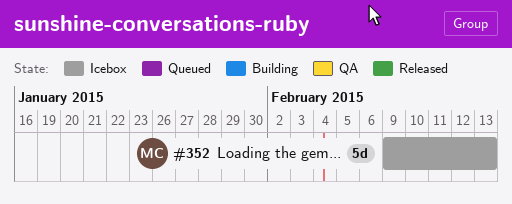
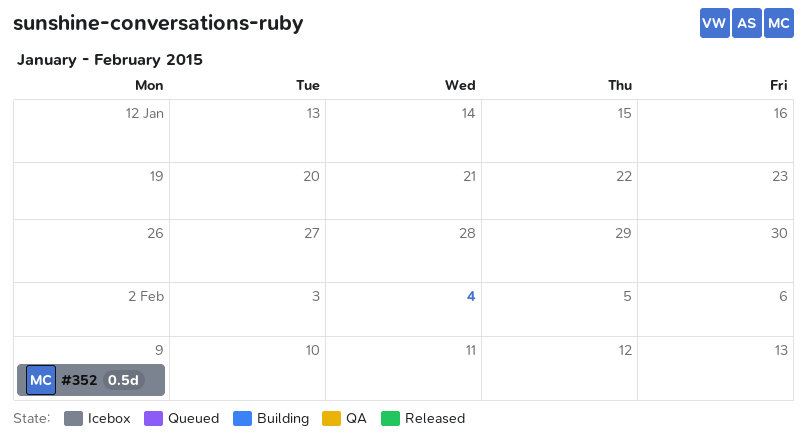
#352, estimate: 5d -> 0.5d
#352, due: Feb 13 -> Feb 9

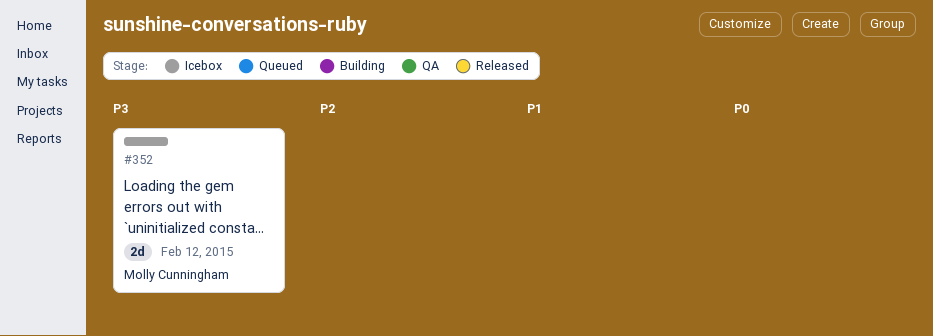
#352, estimate: 0.5d -> 2d
#352, due: Feb 9 -> Feb 12

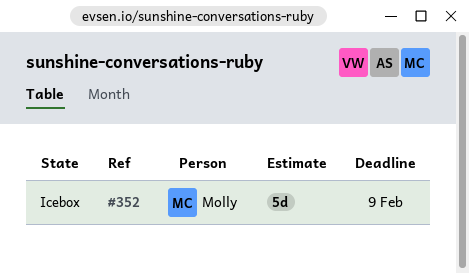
#352, estimate: 2d -> 5d
#352, due: Feb 12 -> Feb 9

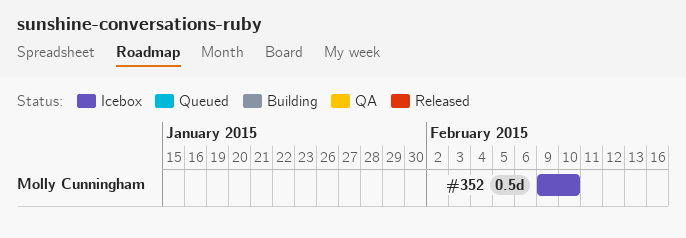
#352, estimate: 5d -> 0.5d
#352, due: Feb 9 -> Feb 10

